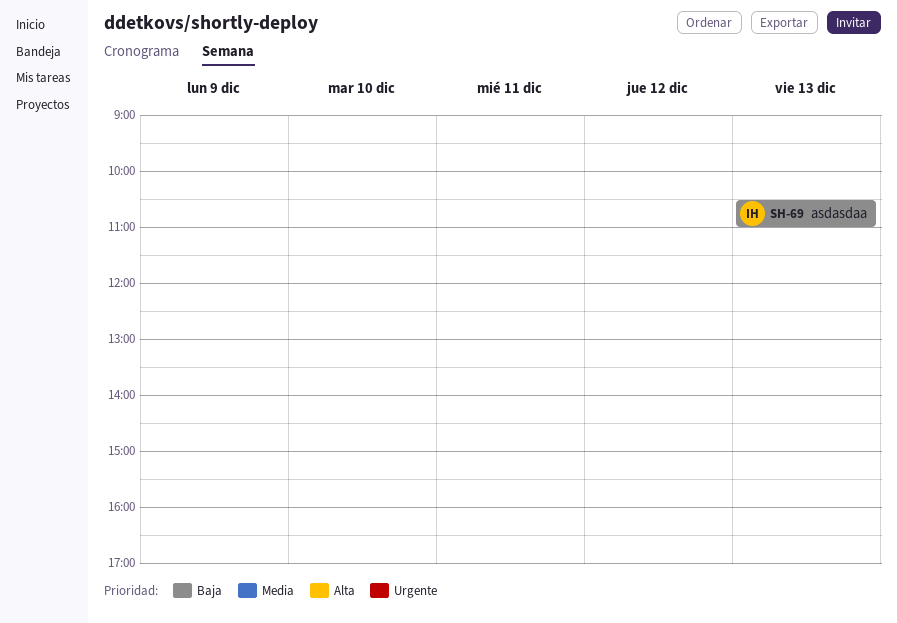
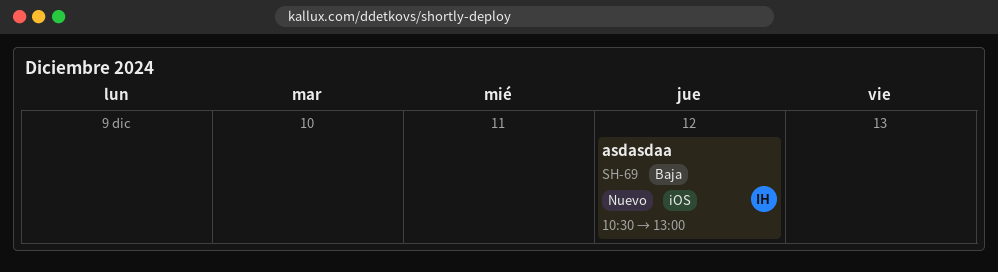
SH-69, day: Dec 13 -> Dec 12
SH-69, ends: 11:00 -> 13:00

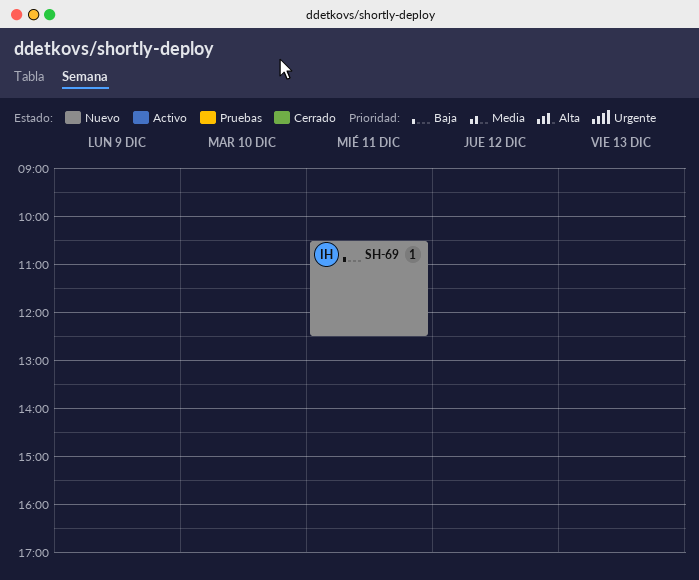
SH-69, day: Dec 12 -> Dec 11
SH-69, ends: 13:00 -> 12:30

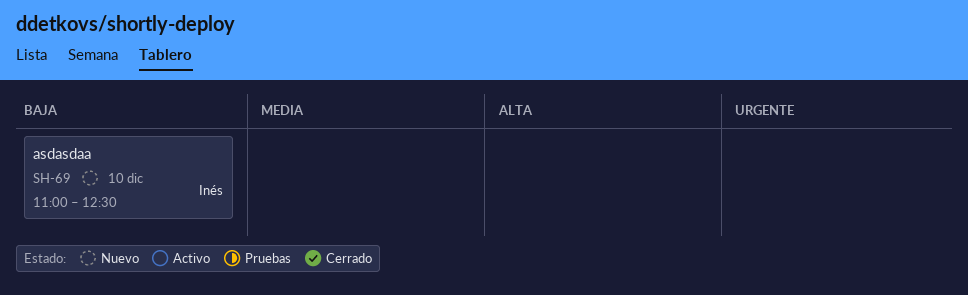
SH-69, day: Dec 11 -> Dec 10
SH-69, begins: 10:30 -> 11:00

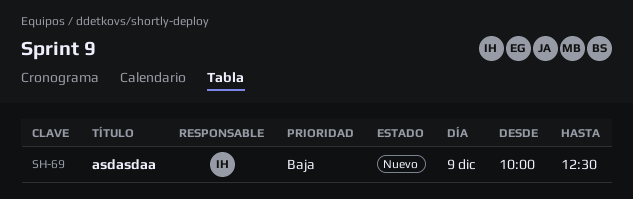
SH-69, day: Dec 10 -> Dec 9
SH-69, begins: 11:00 -> 10:00

